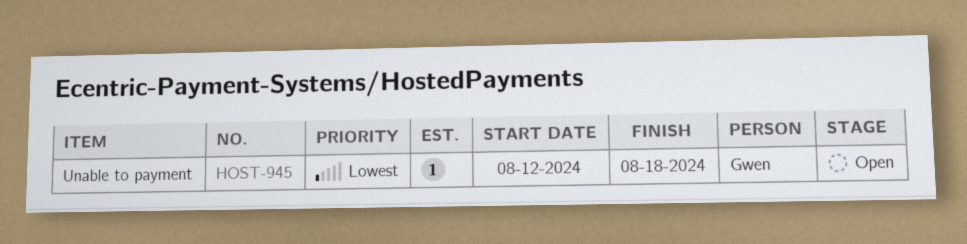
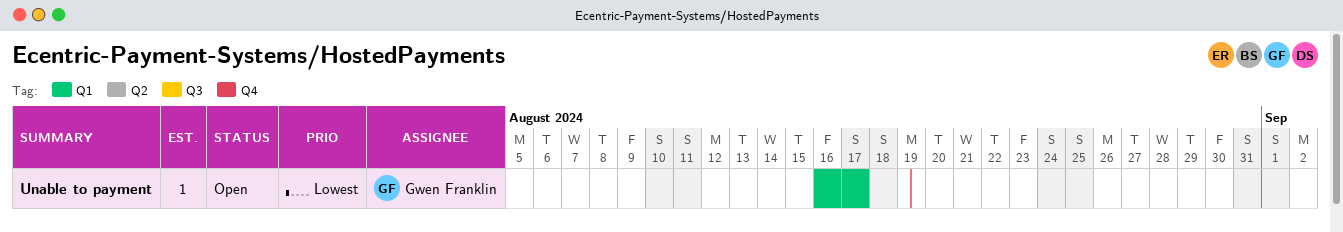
Unable to payment, start: Aug 12 -> Aug 16
Unable to payment, due: Aug 18 -> Aug 17

